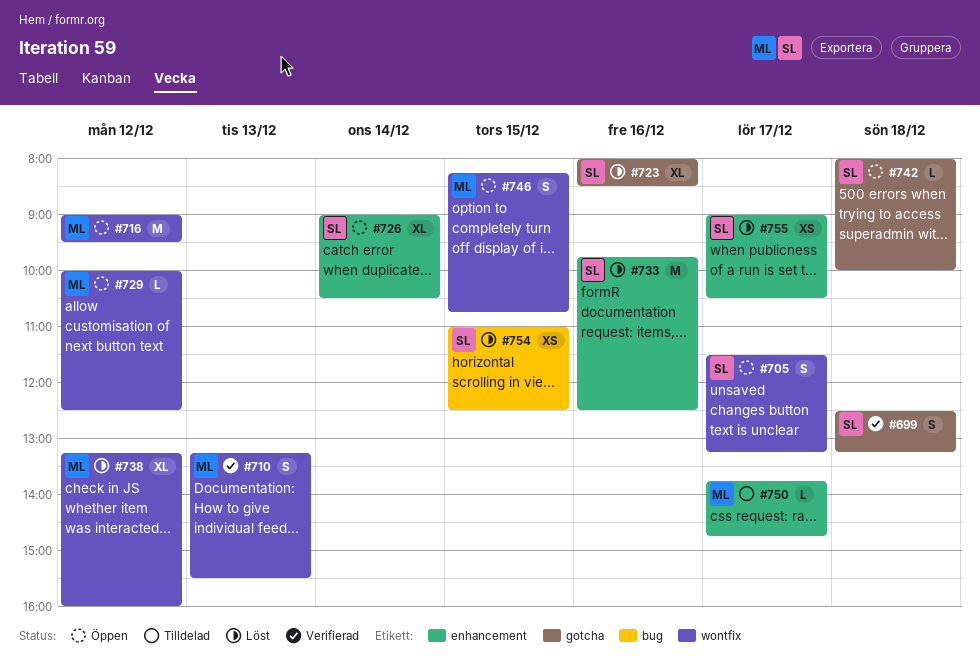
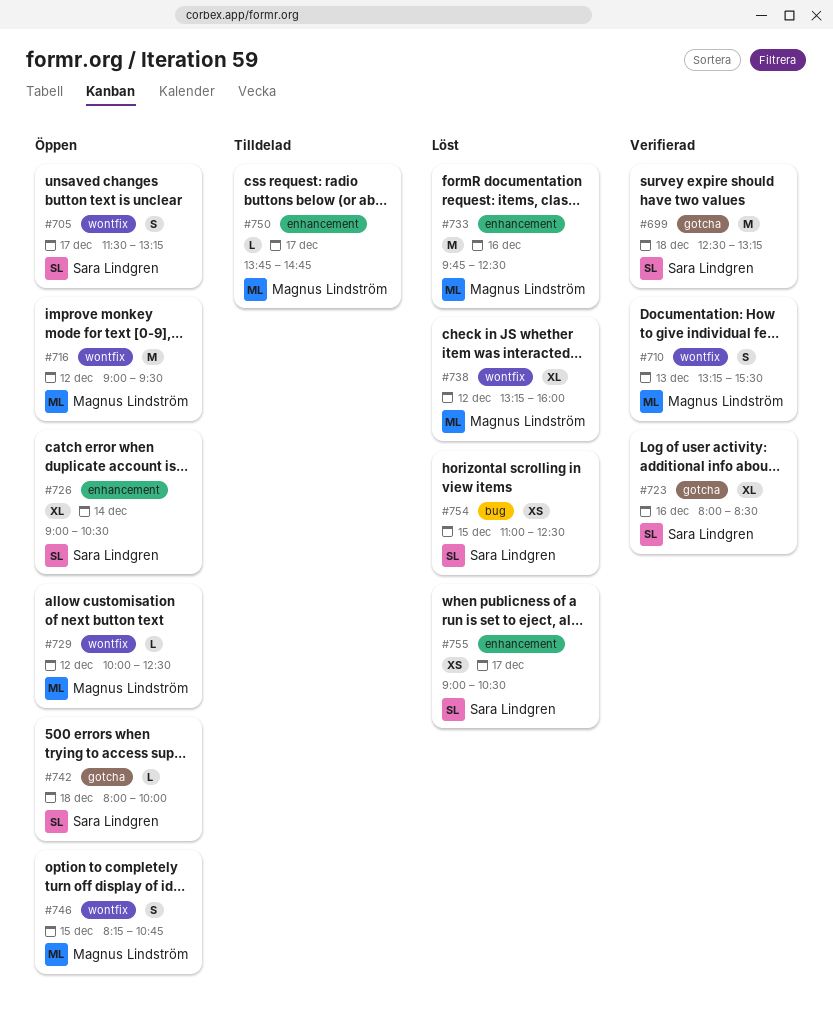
#699, estimate: S -> M
#723, status: Löst -> Verifierad
#733, owner: Sara Lindgren -> Magnus Lindström

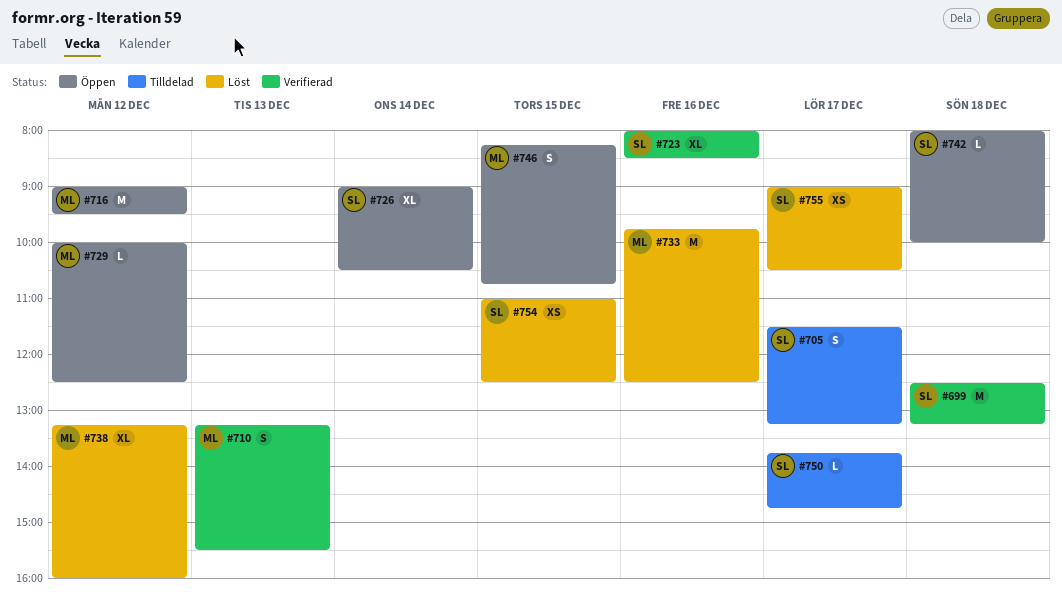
#705, status: Öppen -> Tilldelad
#750, owner: Magnus Lindström -> Sara Lindgren

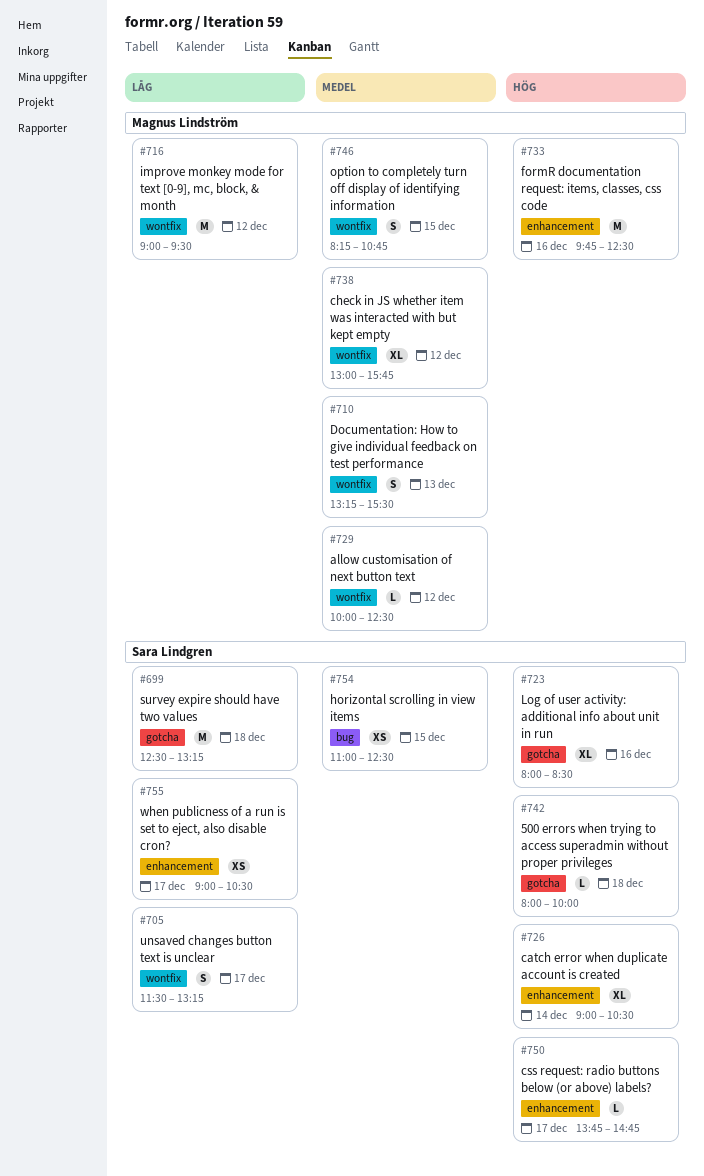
#738, begins: 13:15 -> 13:00
#738, ends: 16:00 -> 15:45

